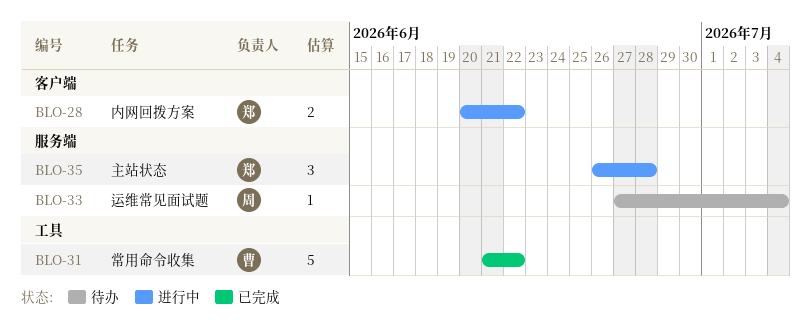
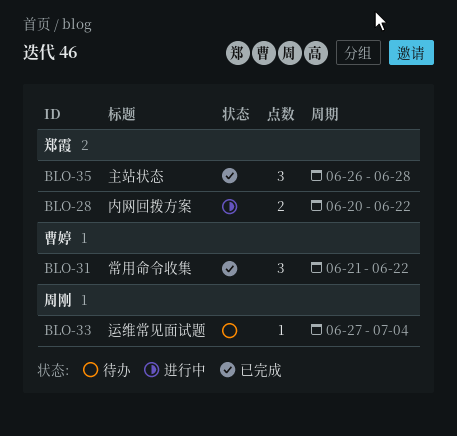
BLO-31, estimate: 5 -> 3
BLO-35, status: 进行中 -> 已完成

